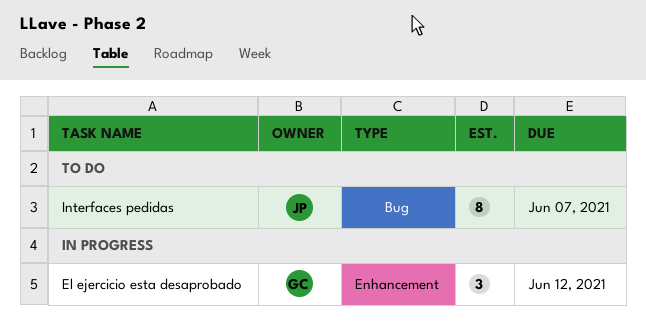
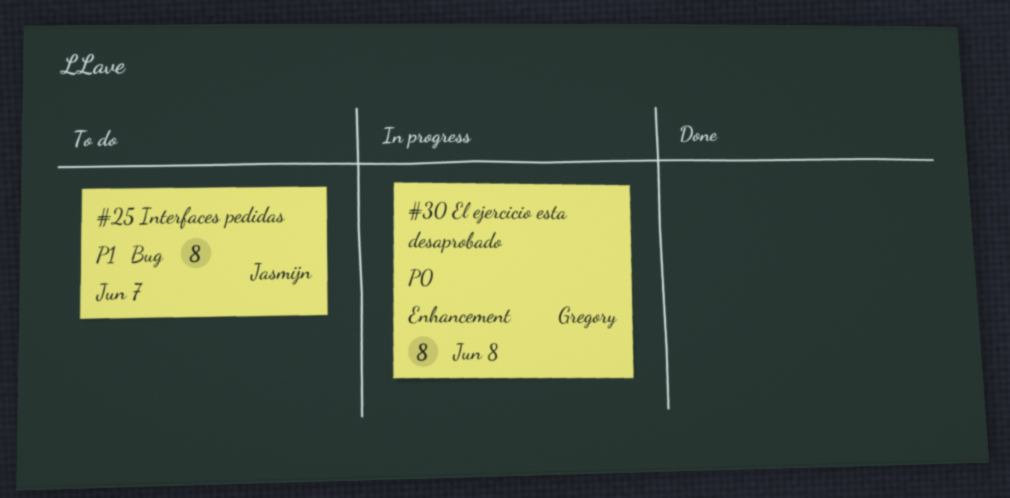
El ejercicio esta desaprobado, estimate: 3 -> 8
El ejercicio esta desaprobado, due: Jun 12 -> Jun 8

